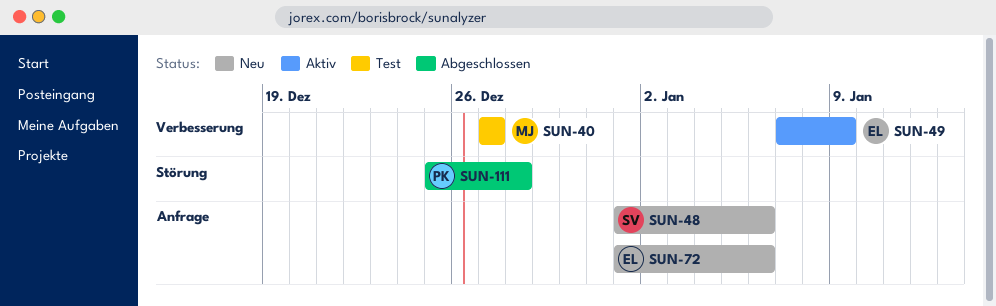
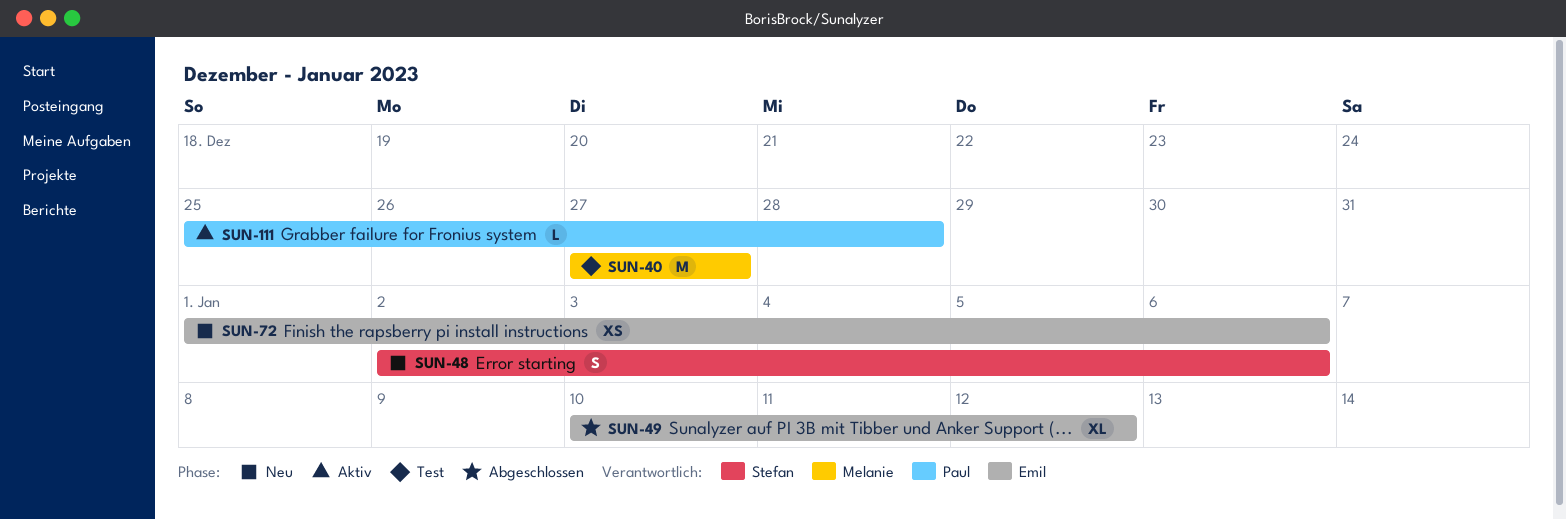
SUN-48, start: Jan 1 -> Jan 2
SUN-49, status: Aktiv -> Abgeschlossen
SUN-49, start: Jan 7 -> Jan 10
SUN-49, due: Jan 9 -> Jan 12
SUN-111, status: Abgeschlossen -> Aktiv

